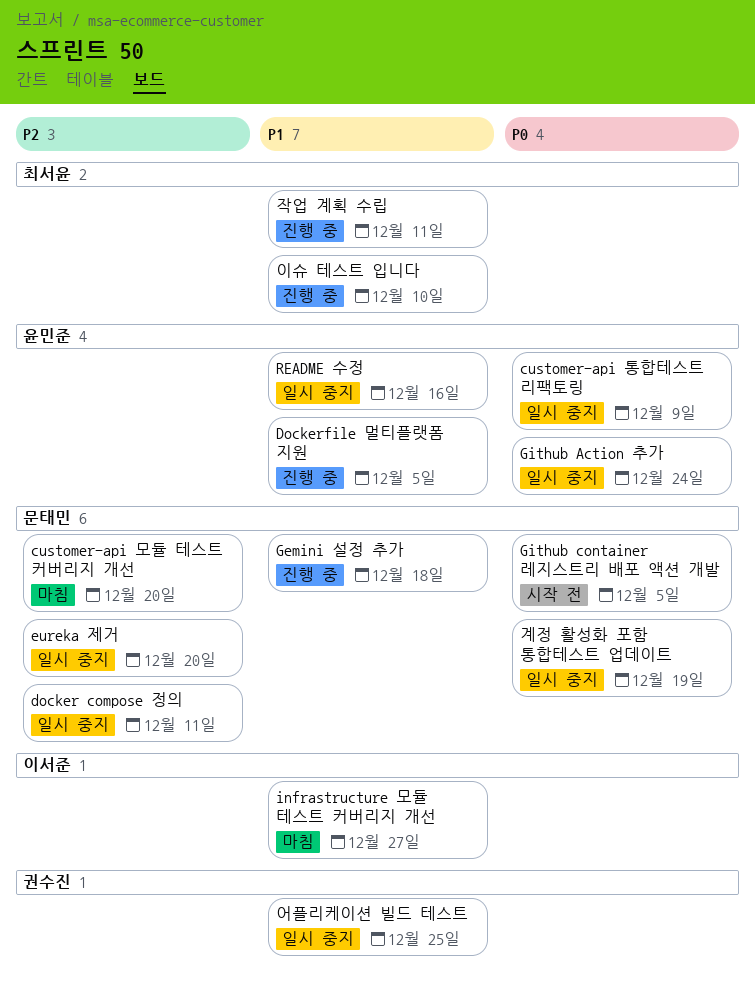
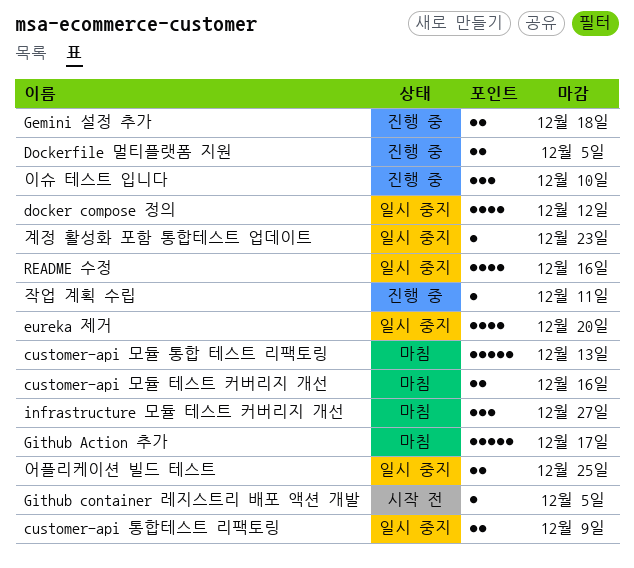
customer-api 모듈 테스트 커버리지 개선, due: Dec 20 -> Dec 16
customer-api 모듈 통합 테스트 리팩토링: none -> present
docker compose 정의, due: Dec 11 -> Dec 12
Github Action 추가, status: 일시 중지 -> 마침
Github Action 추가, due: Dec 24 -> Dec 17
계정 활성화 포함 통합테스트 업데이트, due: Dec 19 -> Dec 23

